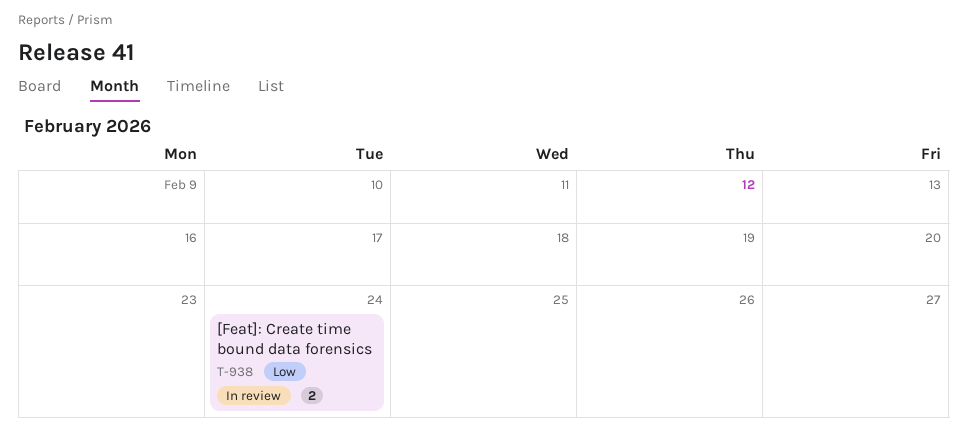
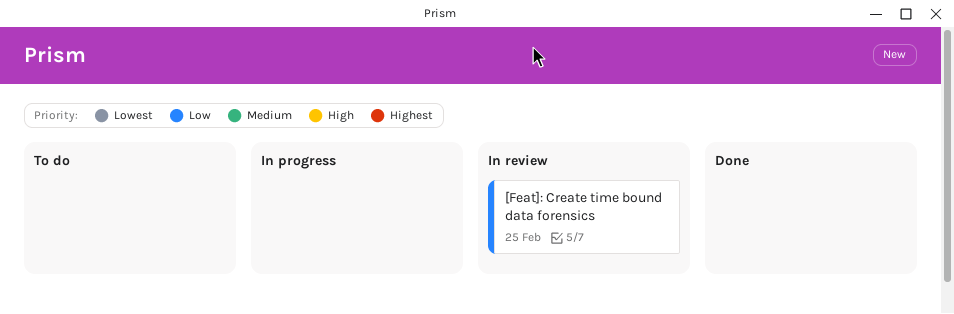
[Feat]: Create time bound data forensics, due: Feb 24 -> Feb 25

